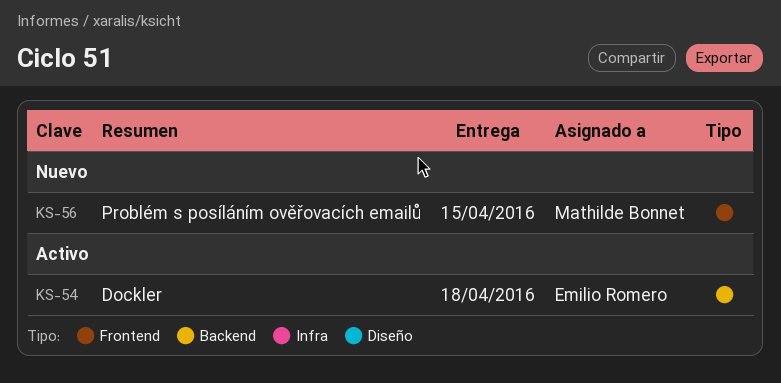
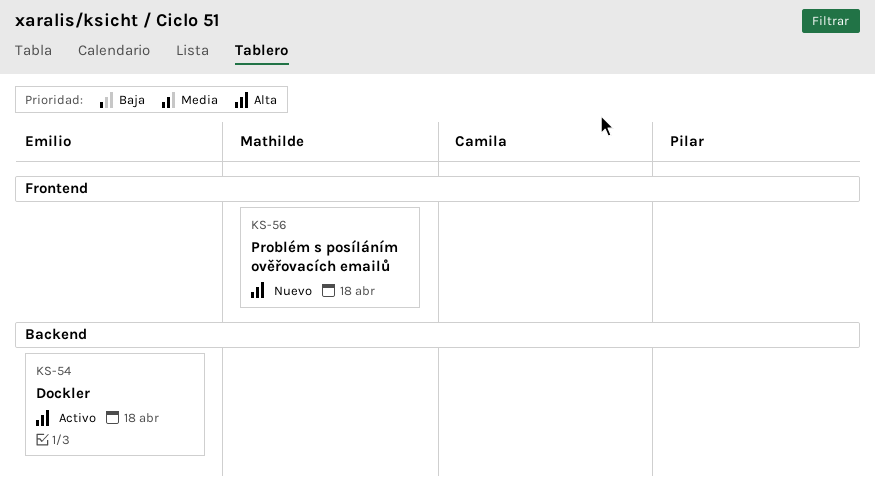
KS-56, due: Apr 15 -> Apr 18

